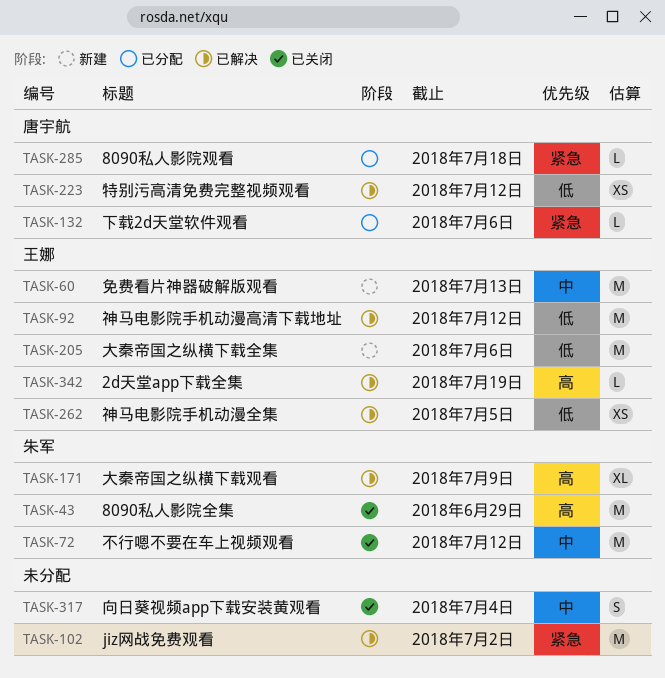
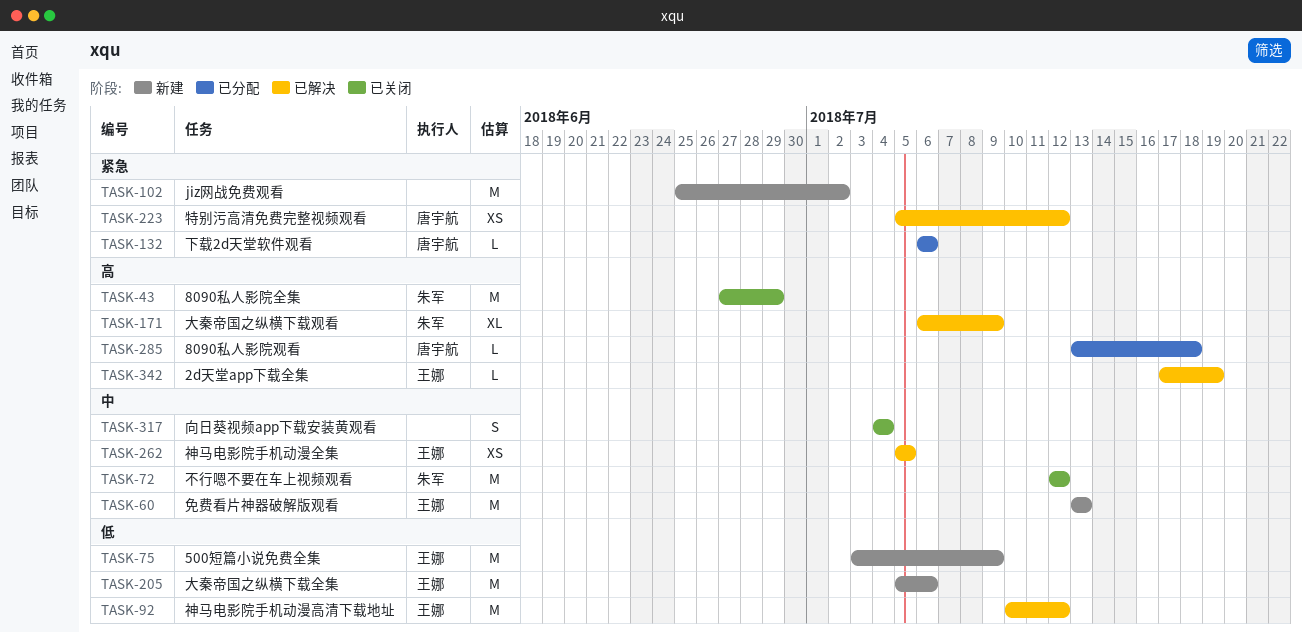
TASK-75: none -> present
TASK-102, status: 已解决 -> 新建
TASK-223, priority: 低 -> 紧急
TASK-262, priority: 低 -> 中
TASK-285, priority: 紧急 -> 高

